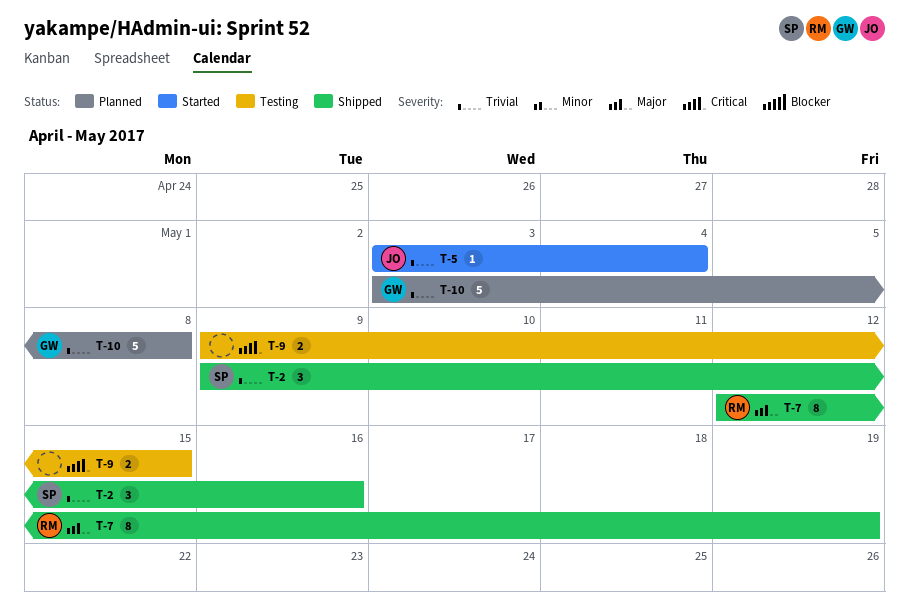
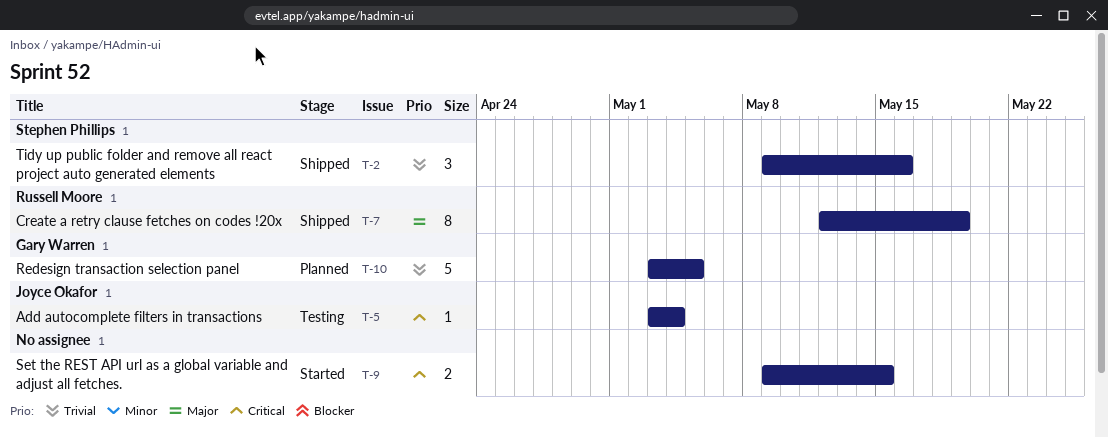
T-5, status: Started -> Testing
T-5, priority: Trivial -> Critical
T-9, status: Testing -> Started
T-10, due: May 8 -> May 5

